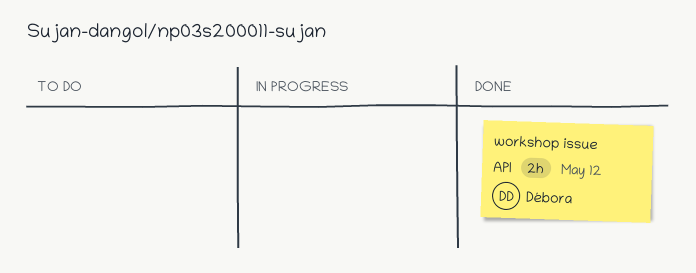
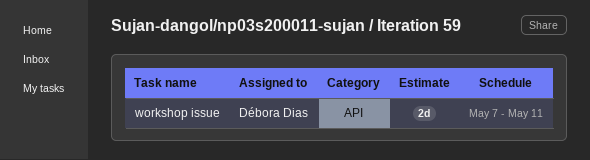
workshop issue, estimate: 2h -> 2d
workshop issue, due: May 12 -> May 11

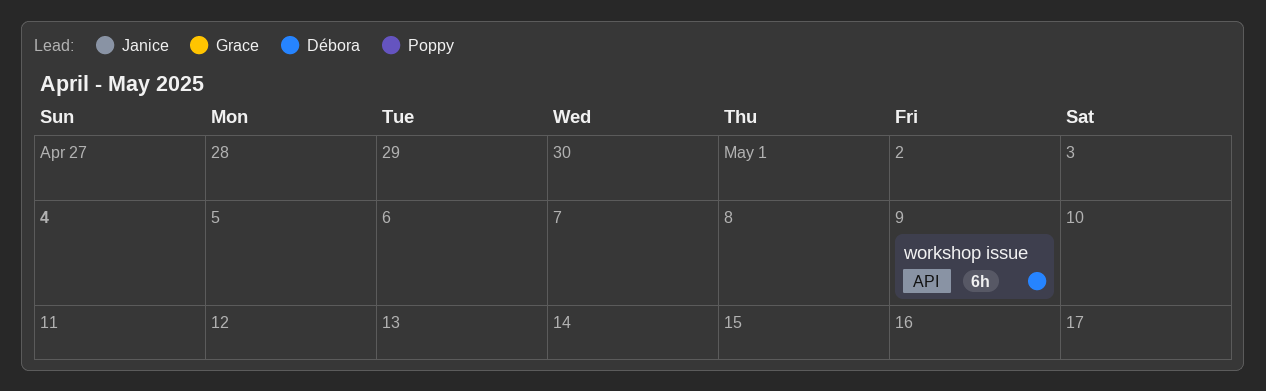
workshop issue, estimate: 2d -> 6h
workshop issue, due: May 11 -> May 9

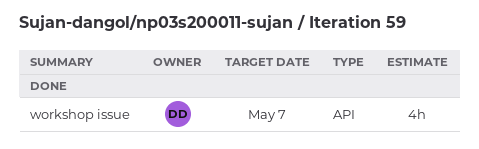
workshop issue, estimate: 6h -> 4h
workshop issue, due: May 9 -> May 7

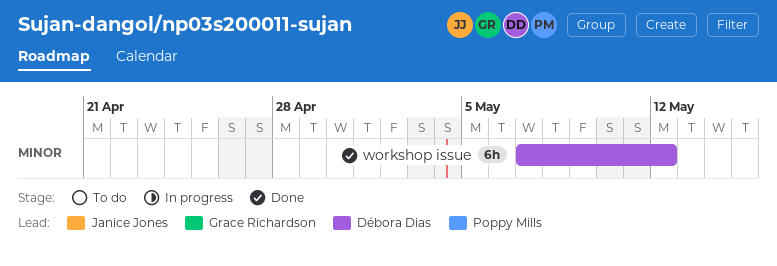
workshop issue, estimate: 4h -> 6h
workshop issue, due: May 7 -> May 12

